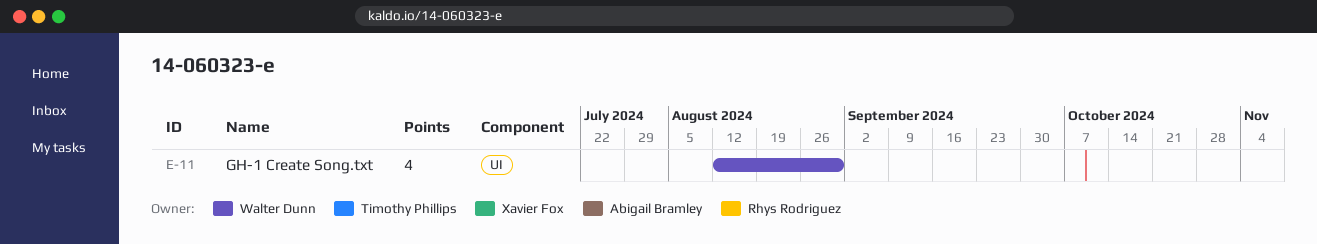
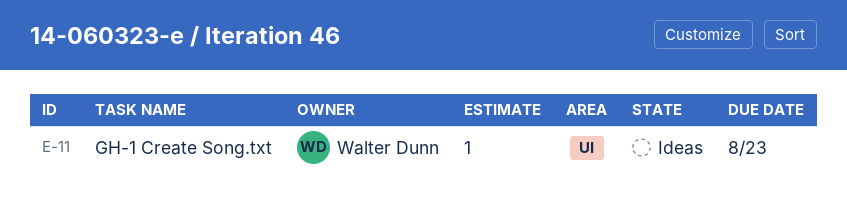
E-11, estimate: 4 -> 1
E-11, due: Aug 30 -> Aug 23

